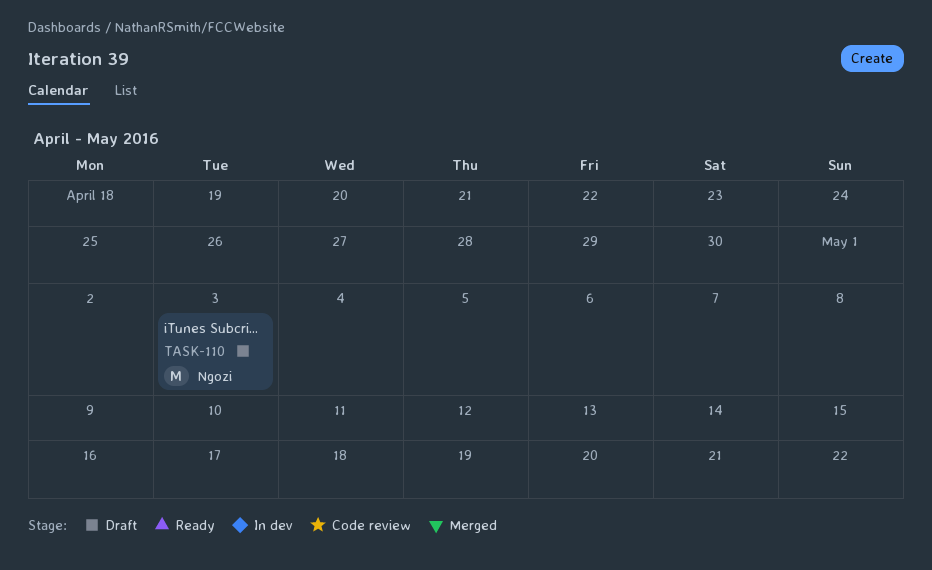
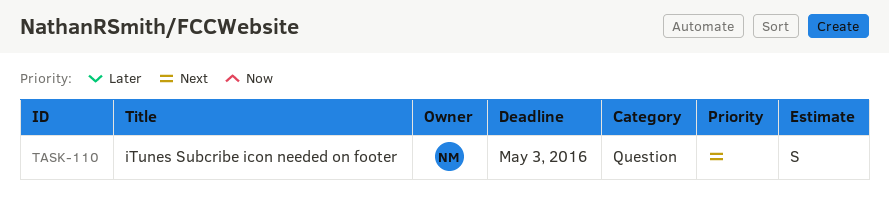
TASK-110, estimate: M -> S

